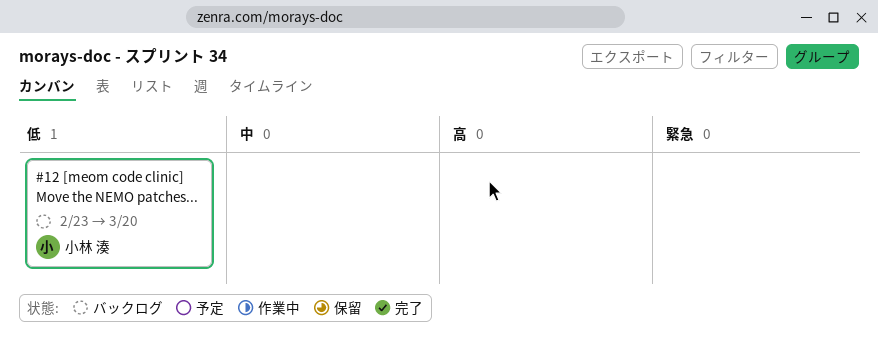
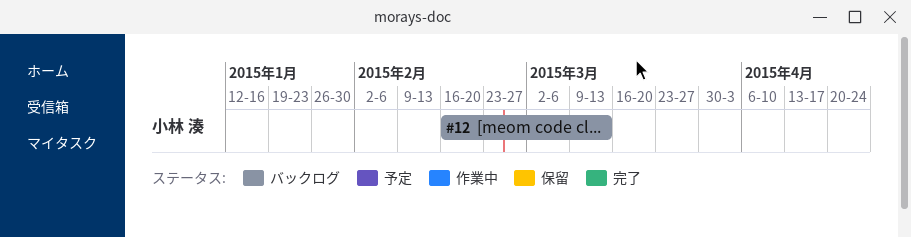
#12, start: Feb 23 -> Feb 16
#12, due: Mar 20 -> Mar 13

